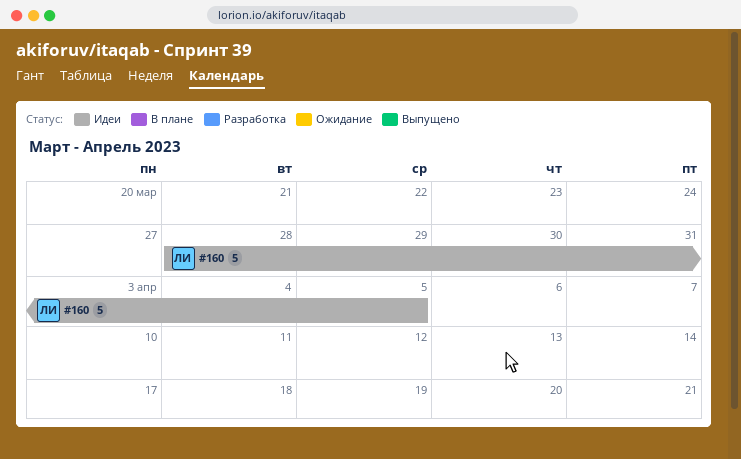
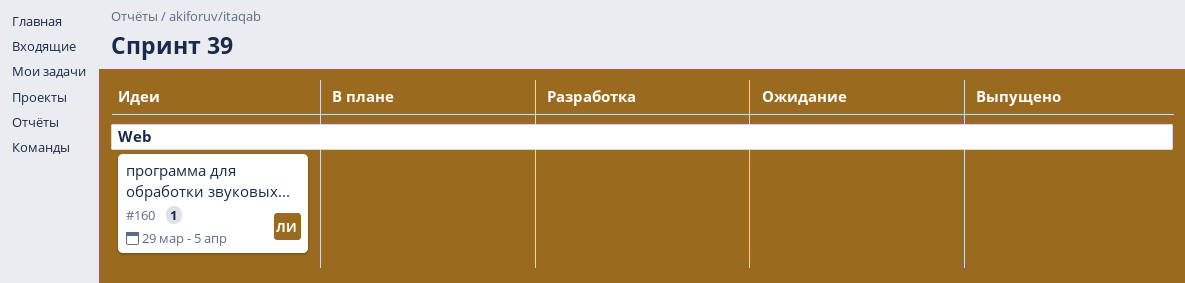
#160, estimate: 5 -> 1
#160, start: Mar 28 -> Mar 29

